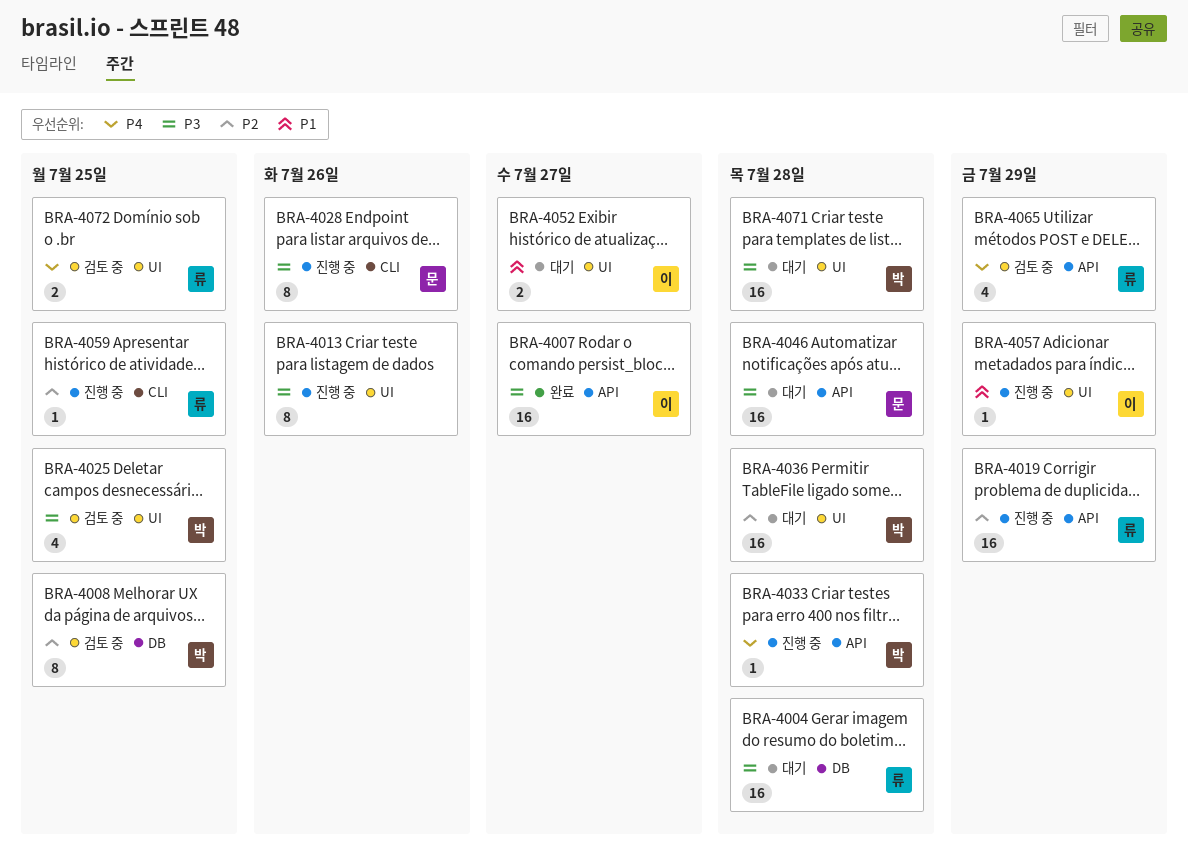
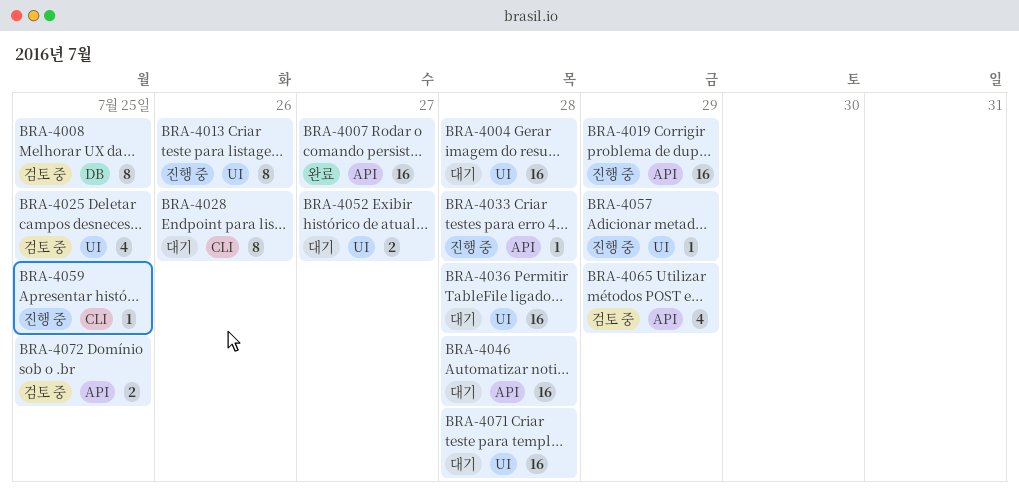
BRA-4004, label: DB -> UI
BRA-4028, status: 진행 중 -> 대기
BRA-4072, label: UI -> API

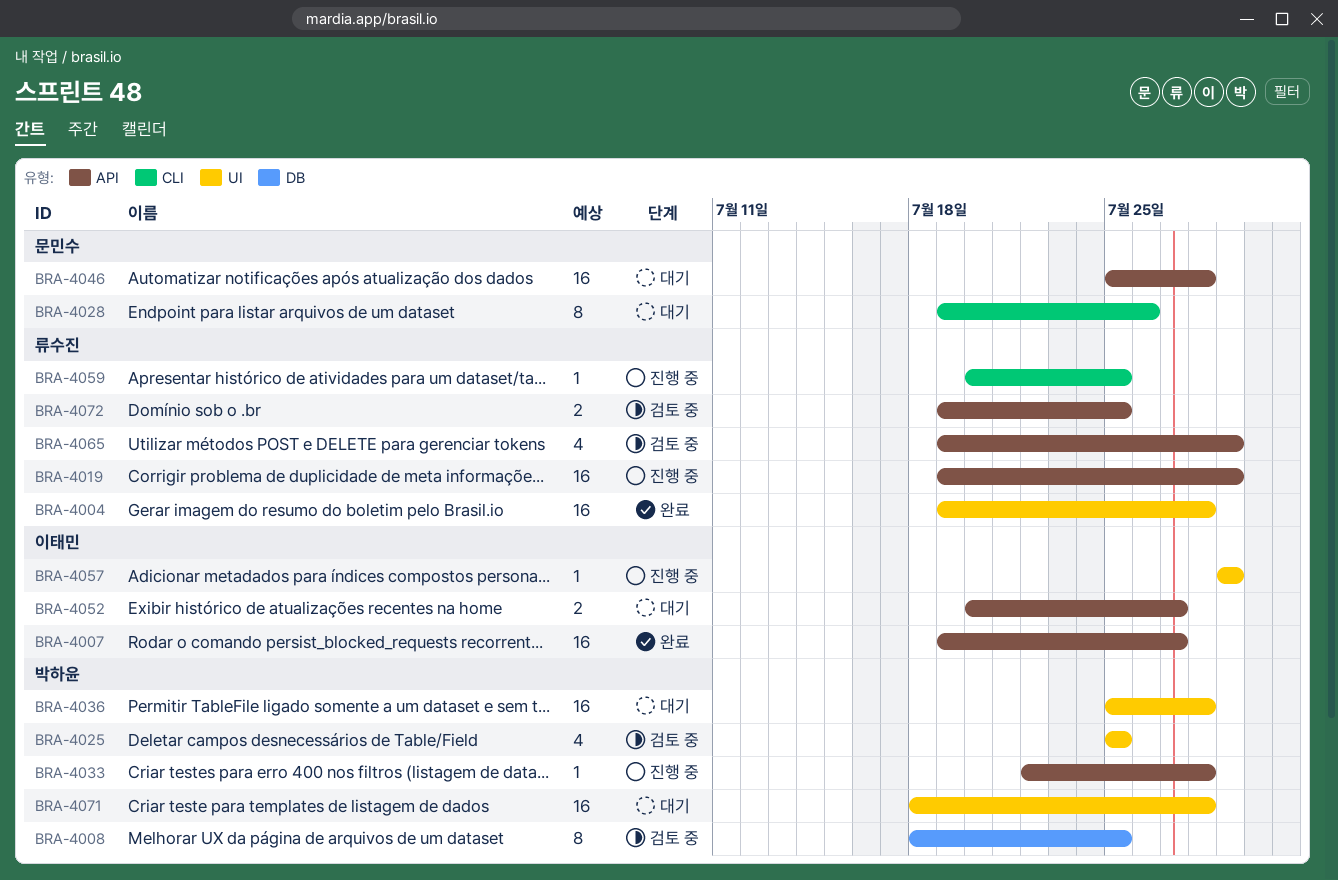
BRA-4004, status: 대기 -> 완료
BRA-4013: present -> none
BRA-4052, label: UI -> API

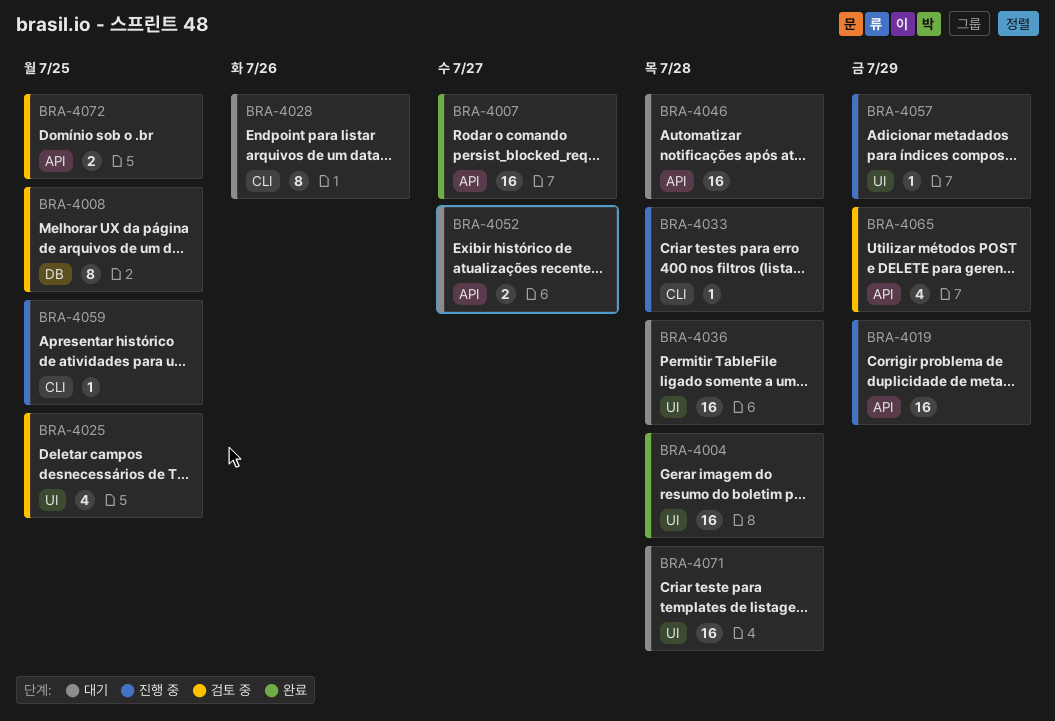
BRA-4033, label: API -> CLI

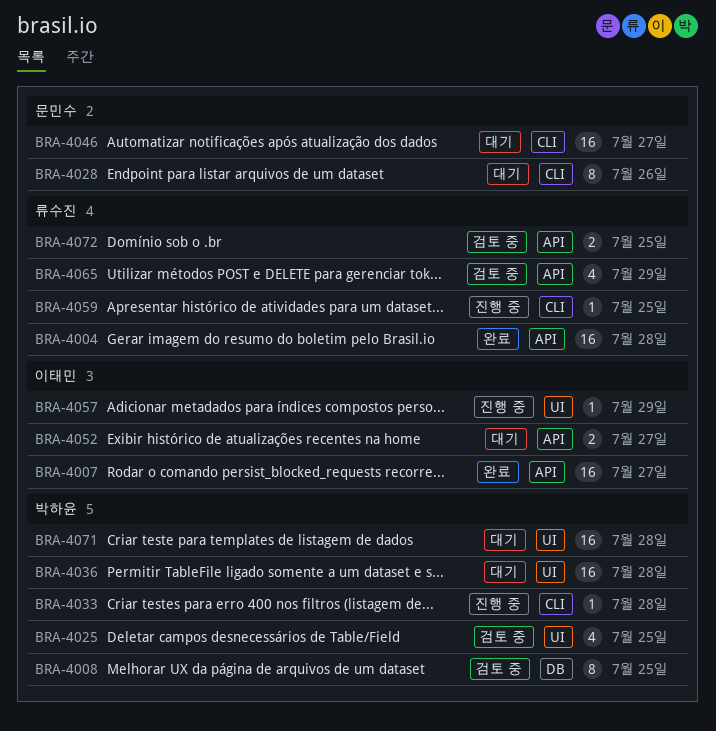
BRA-4004, label: UI -> API
BRA-4019: present -> none
BRA-4046, label: API -> CLI
BRA-4046, due: Jul 28 -> Jul 27

